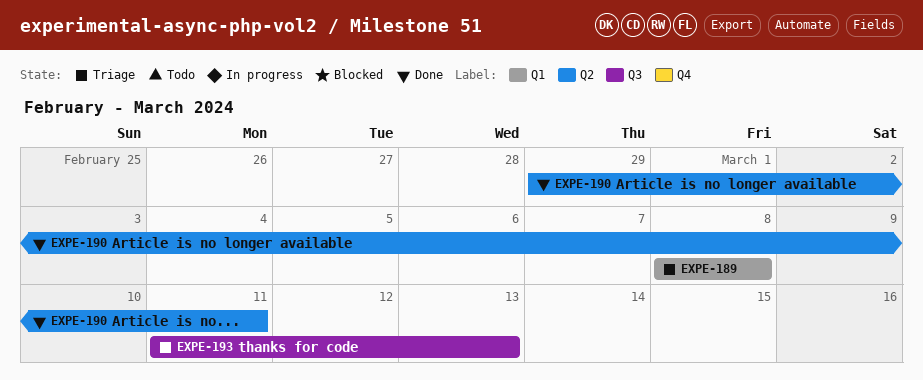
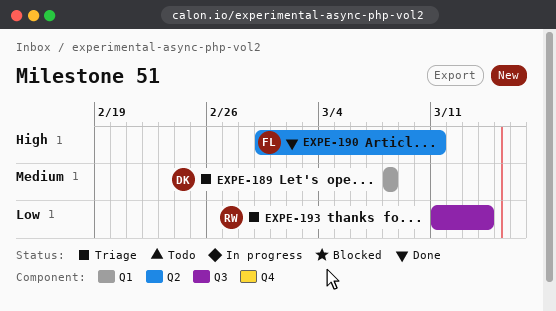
EXPE-193, due: Mar 13 -> Mar 14

